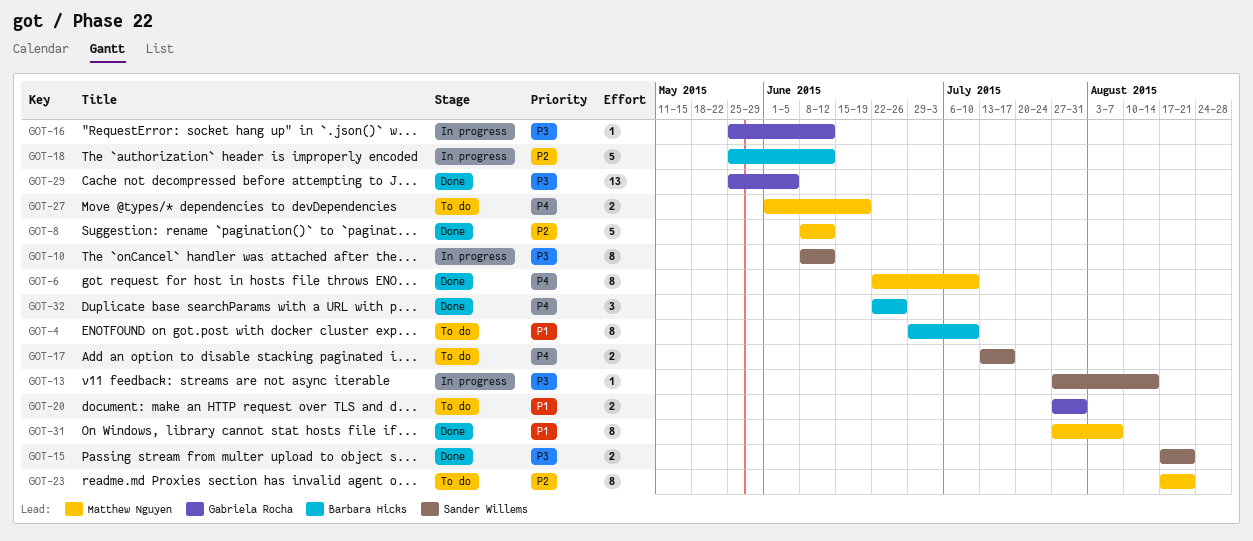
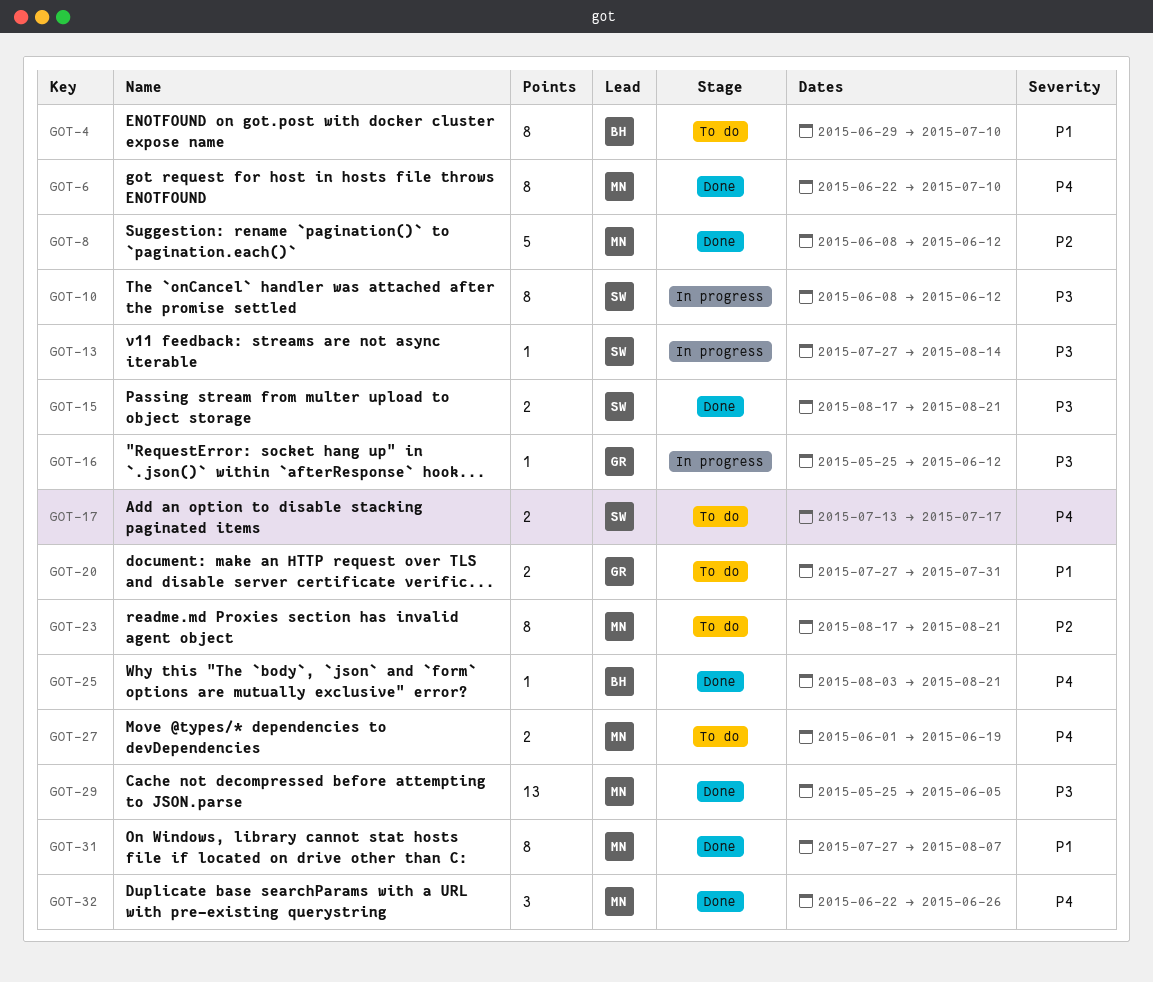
GOT-18: present -> none
GOT-25: none -> present
GOT-29, owner: Gabriela Rocha -> Matthew Nguyen
GOT-32, owner: Barbara Hicks -> Matthew Nguyen

